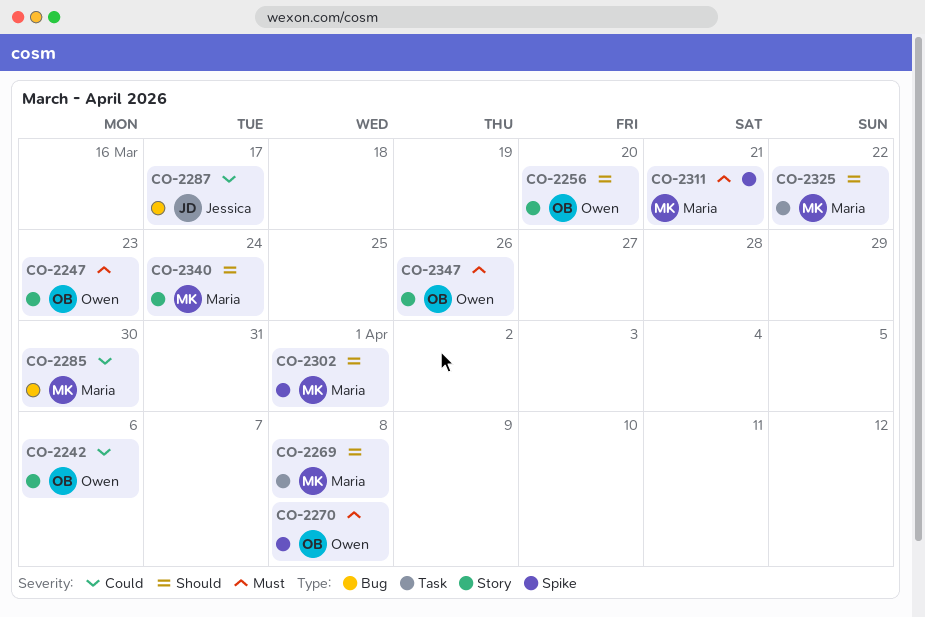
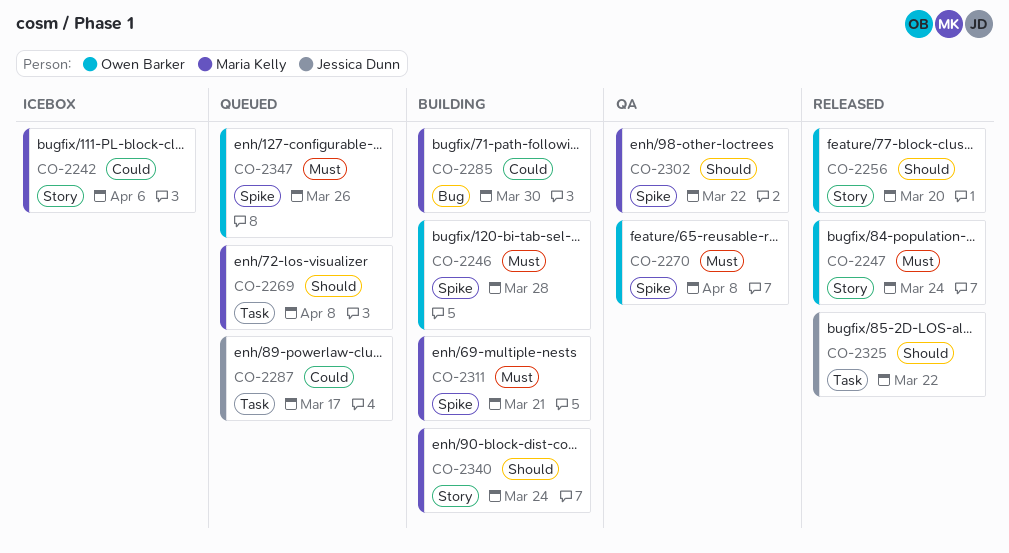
CO-2242, owner: Owen Barker -> Maria Kelly
CO-2246: none -> present
CO-2247, due: Mar 23 -> Mar 24
CO-2287, label: Bug -> Task
CO-2302, due: Apr 1 -> Mar 22
CO-2325, owner: Maria Kelly -> Jessica Dunn
CO-2347, label: Story -> Spike

